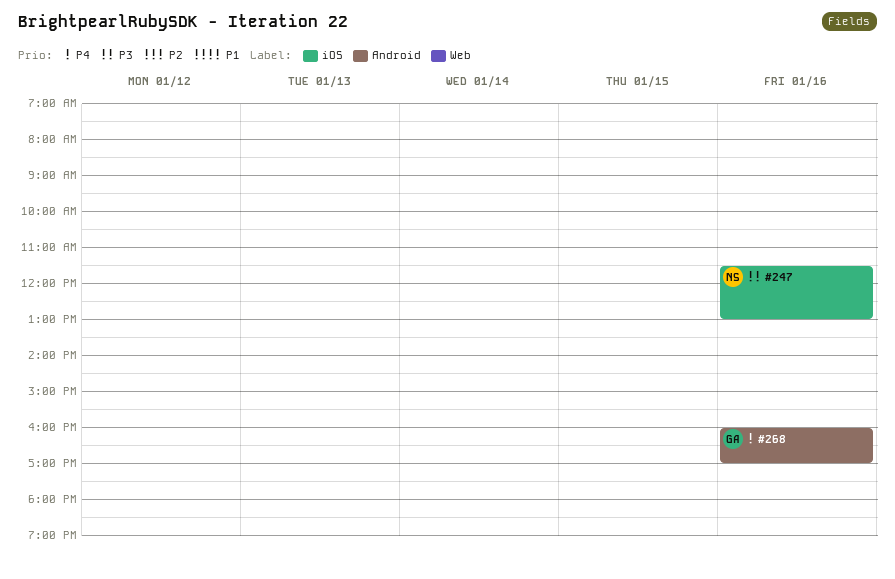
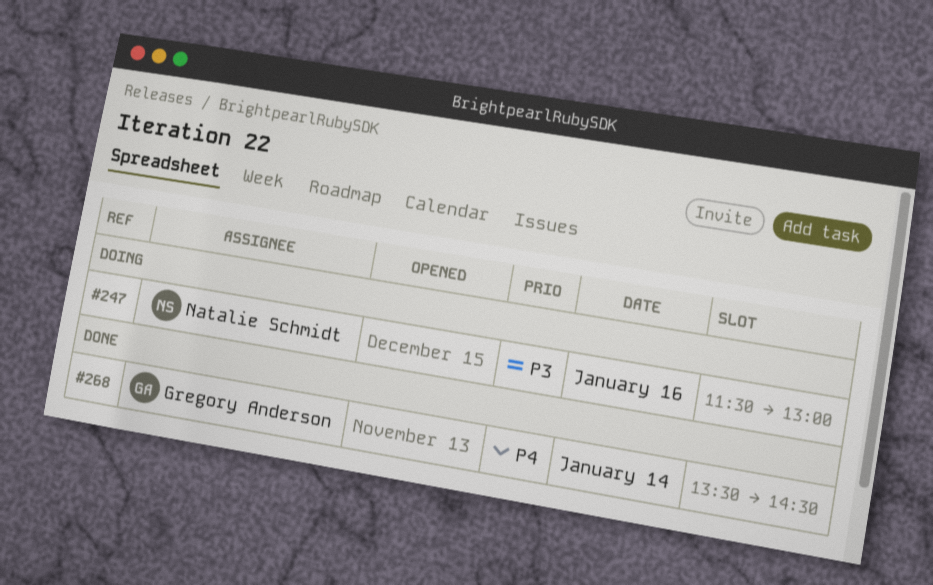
#268, day: Jan 16 -> Jan 14
#268, begins: 16:00 -> 13:30
#268, ends: 17:00 -> 14:30

